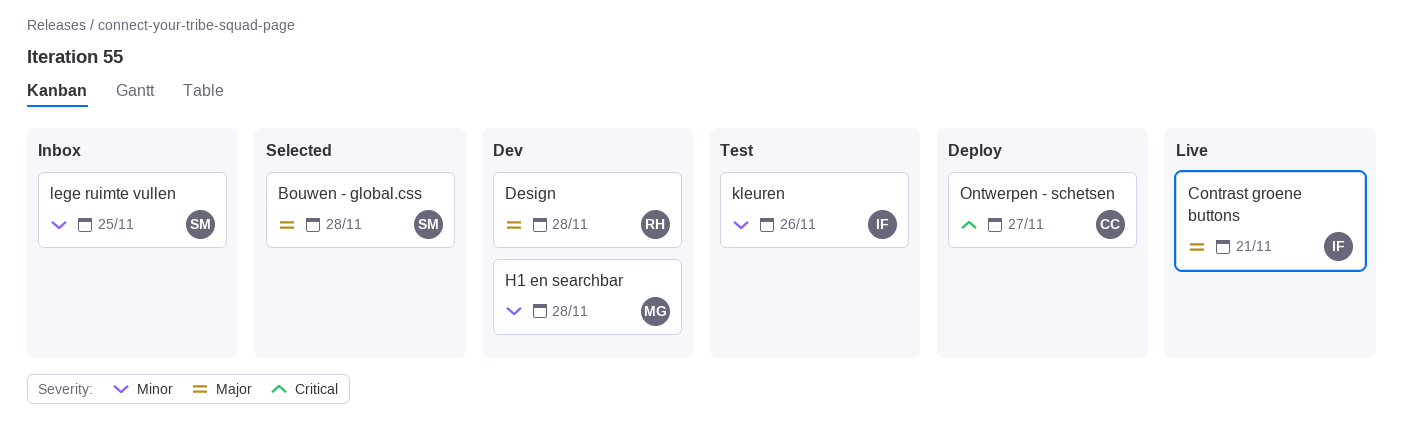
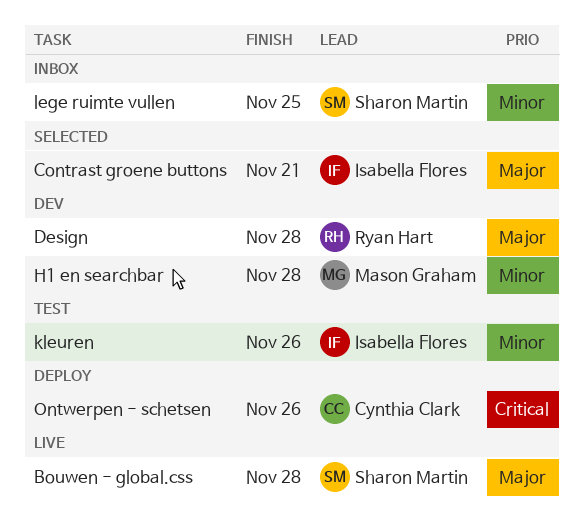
Bouwen - global.css, status: Selected -> Live
Contrast groene buttons, status: Live -> Selected
Ontwerpen - schetsen, due: Nov 27 -> Nov 26

